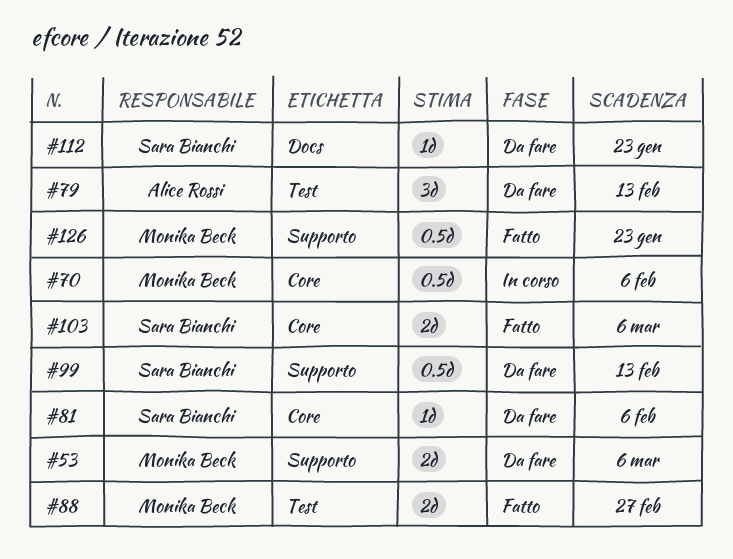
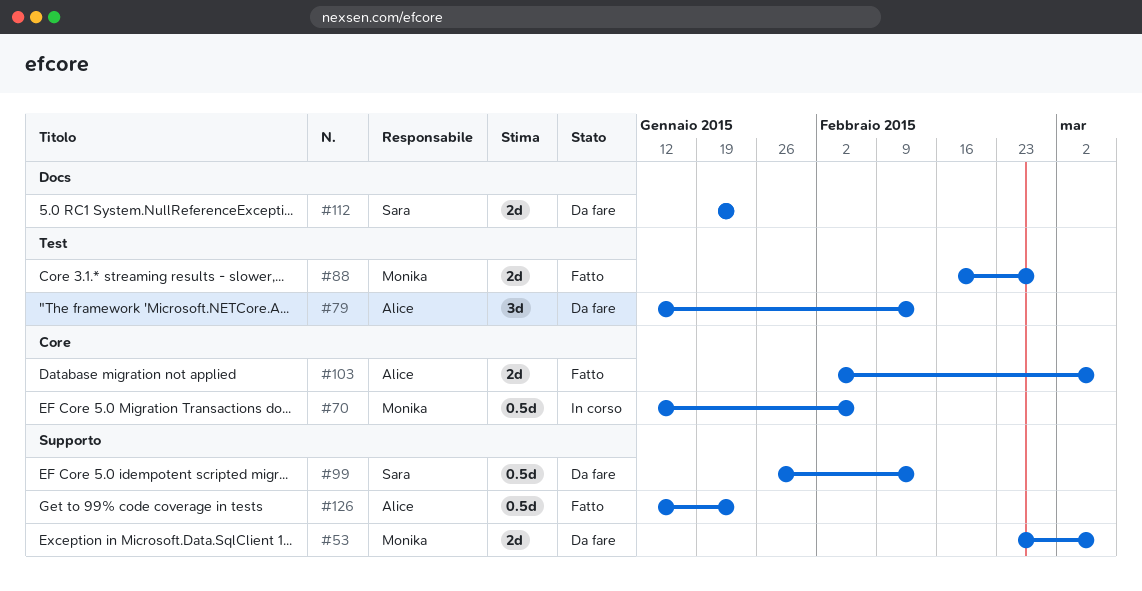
#81: present -> none
#103, owner: Sara Bianchi -> Alice Rossi
#112, estimate: 1d -> 2d
#126, owner: Monika Beck -> Alice Rossi

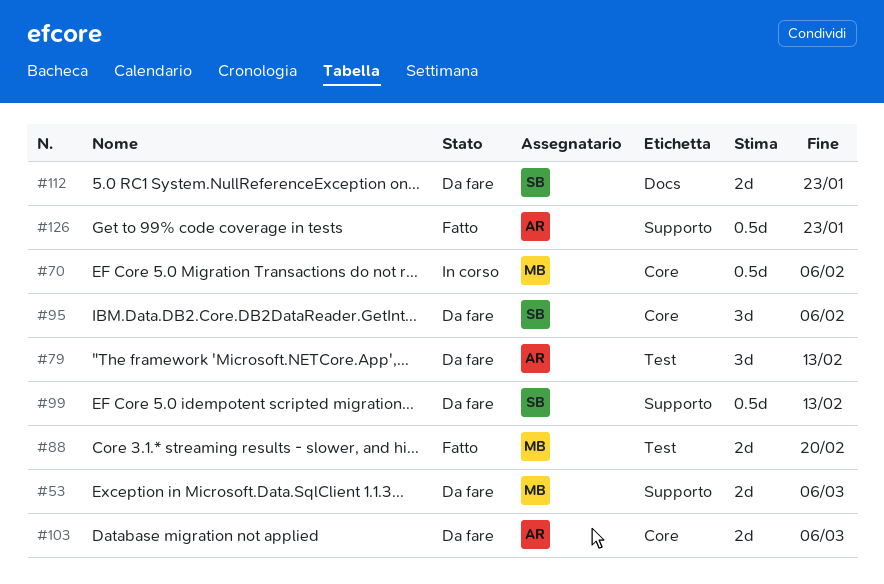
#88, due: Feb 27 -> Feb 20
#95: none -> present
#103, status: Fatto -> Da fare

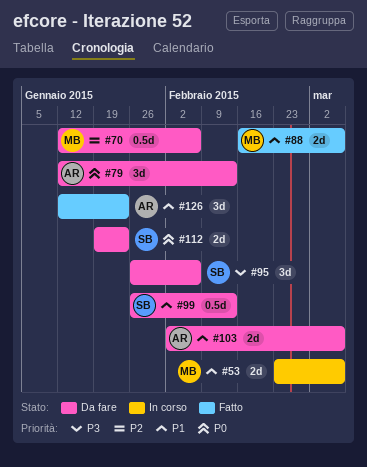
#53, status: Da fare -> In corso
#70, status: In corso -> Da fare
#88, due: Feb 20 -> Mar 6
#126, estimate: 0.5d -> 3d

